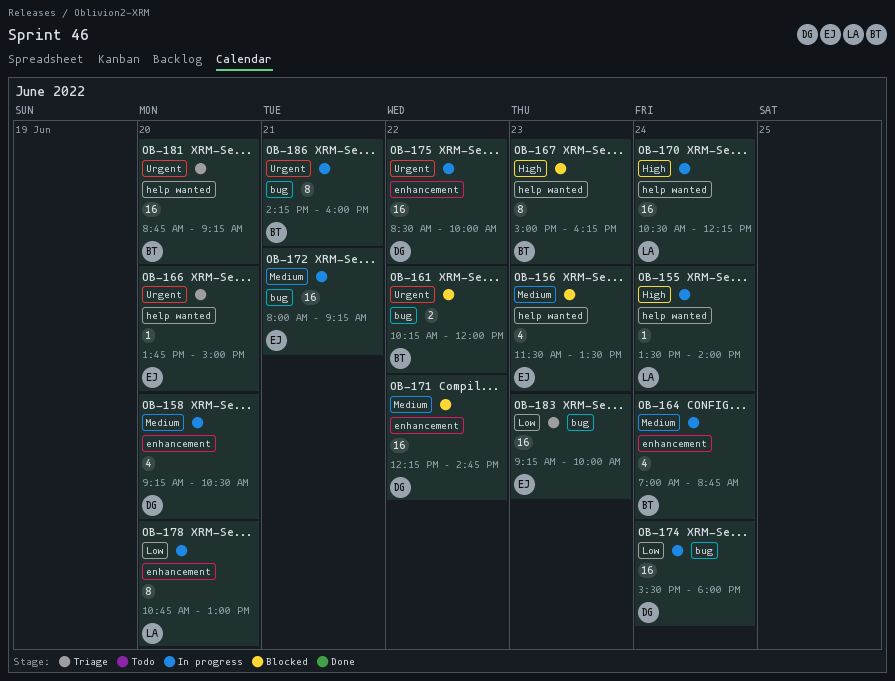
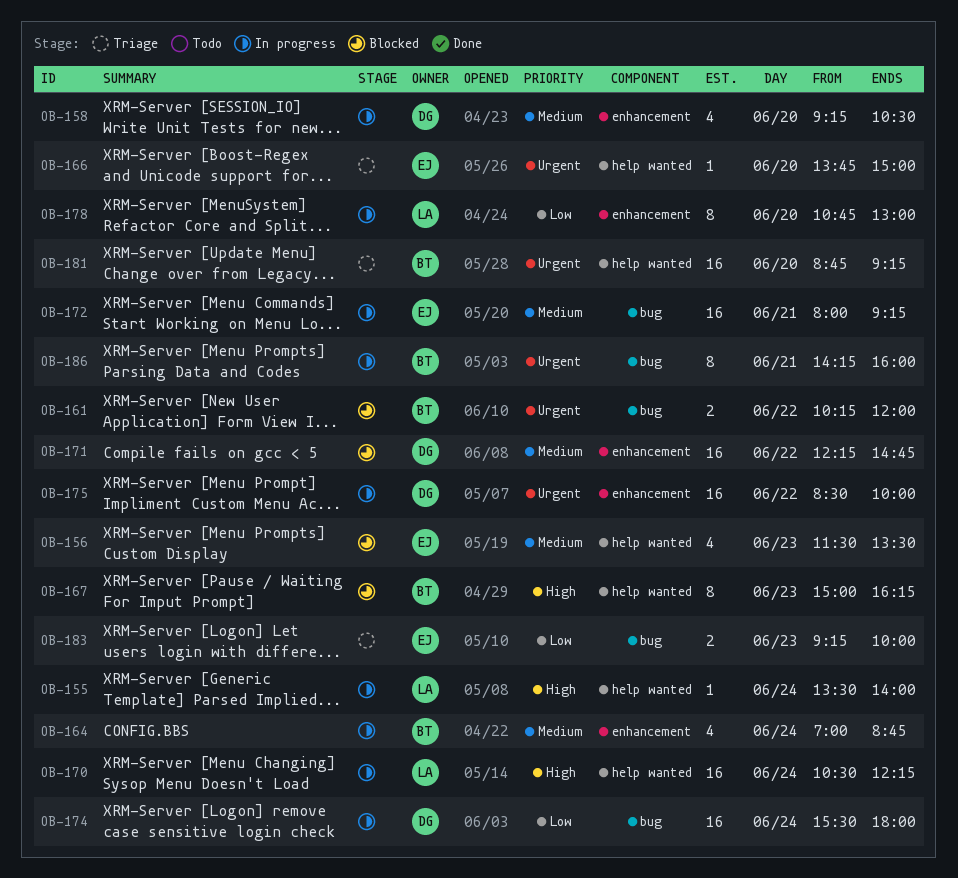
OB-183, estimate: 16 -> 2

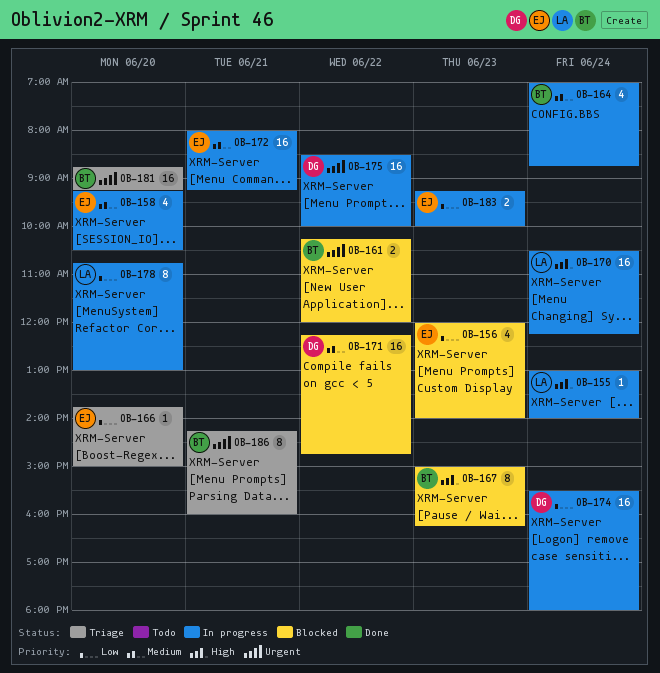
OB-155, begins: 13:30 -> 13:00
OB-156, priority: Medium -> Low
OB-156, begins: 11:30 -> 12:00
OB-156, ends: 13:30 -> 14:00
OB-158, owner: DG -> EJ
OB-166, priority: Urgent -> Low
OB-183, status: Triage -> In progress
OB-186, status: In progress -> Triage

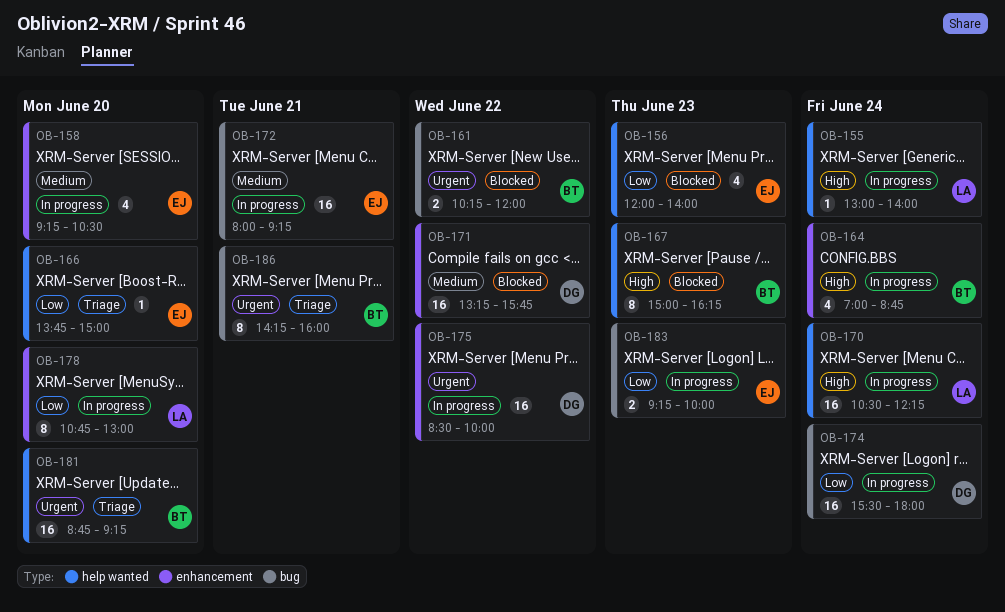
OB-164, priority: Medium -> High
OB-171, begins: 12:15 -> 13:15
OB-171, ends: 14:45 -> 15:45

